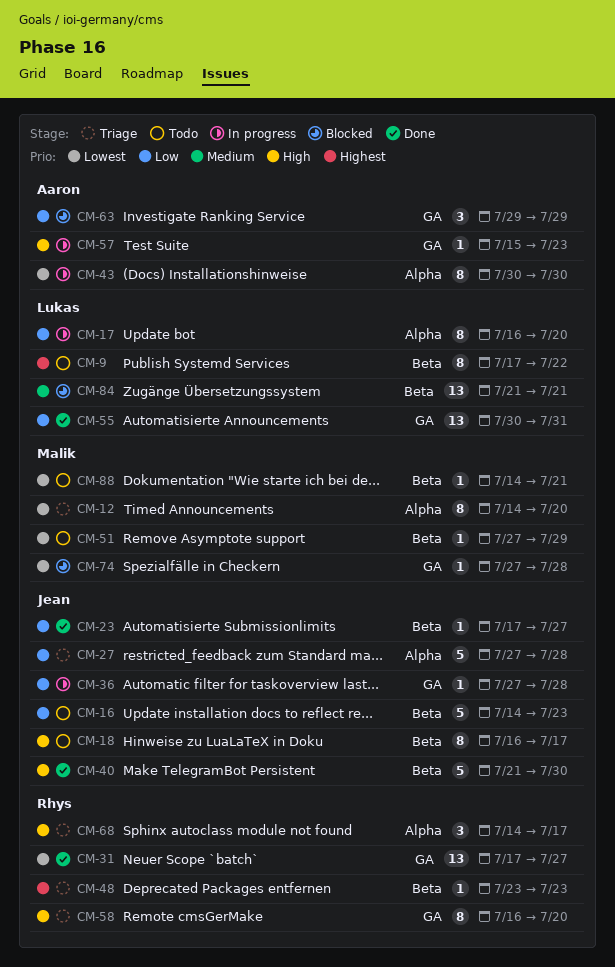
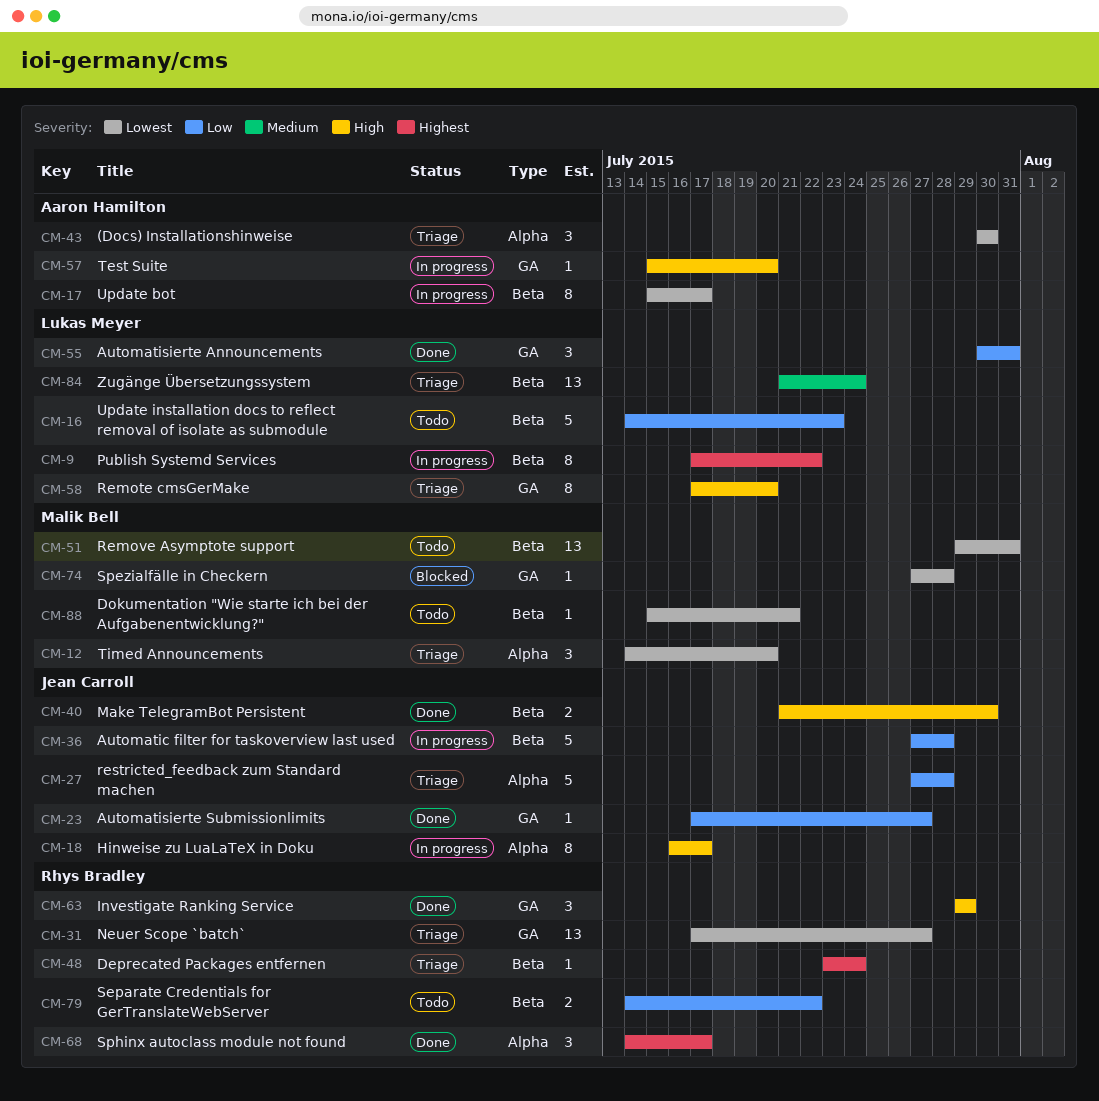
CM-9, status: Todo -> In progress
CM-12, estimate: 8 -> 3
CM-16, owner: Jean Carroll -> Lukas Meyer
CM-17, owner: Lukas Meyer -> Aaron Hamilton
CM-17, priority: Low -> Lowest
CM-17, label: Alpha -> Beta
CM-17, start: Jul 16 -> Jul 15
CM-17, due: Jul 20 -> Jul 17
CM-18, status: Todo -> In progress
CM-18, label: Beta -> Alpha
CM-23, label: Beta -> GA
CM-31, status: Done -> Triage
CM-36, label: GA -> Beta
CM-36, estimate: 1 -> 5
CM-40, estimate: 5 -> 2
CM-43, status: In progress -> Triage
CM-43, estimate: 8 -> 3
CM-48, due: Jul 23 -> Jul 24
CM-51, estimate: 1 -> 13
CM-51, start: Jul 27 -> Jul 29
CM-51, due: Jul 29 -> Jul 31
CM-55, estimate: 13 -> 3
CM-57, due: Jul 23 -> Jul 20
CM-58, owner: Rhys Bradley -> Lukas Meyer
CM-58, start: Jul 16 -> Jul 17
CM-63, status: Blocked -> Done
CM-63, owner: Aaron Hamilton -> Rhys Bradley
CM-63, priority: Low -> High
CM-68, status: Triage -> Done
CM-68, priority: High -> Highest
CM-79: none -> present
CM-84, status: Blocked -> Triage
CM-84, due: Jul 21 -> Jul 24
CM-88, start: Jul 14 -> Jul 15

